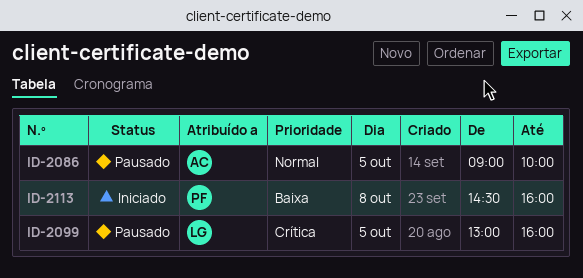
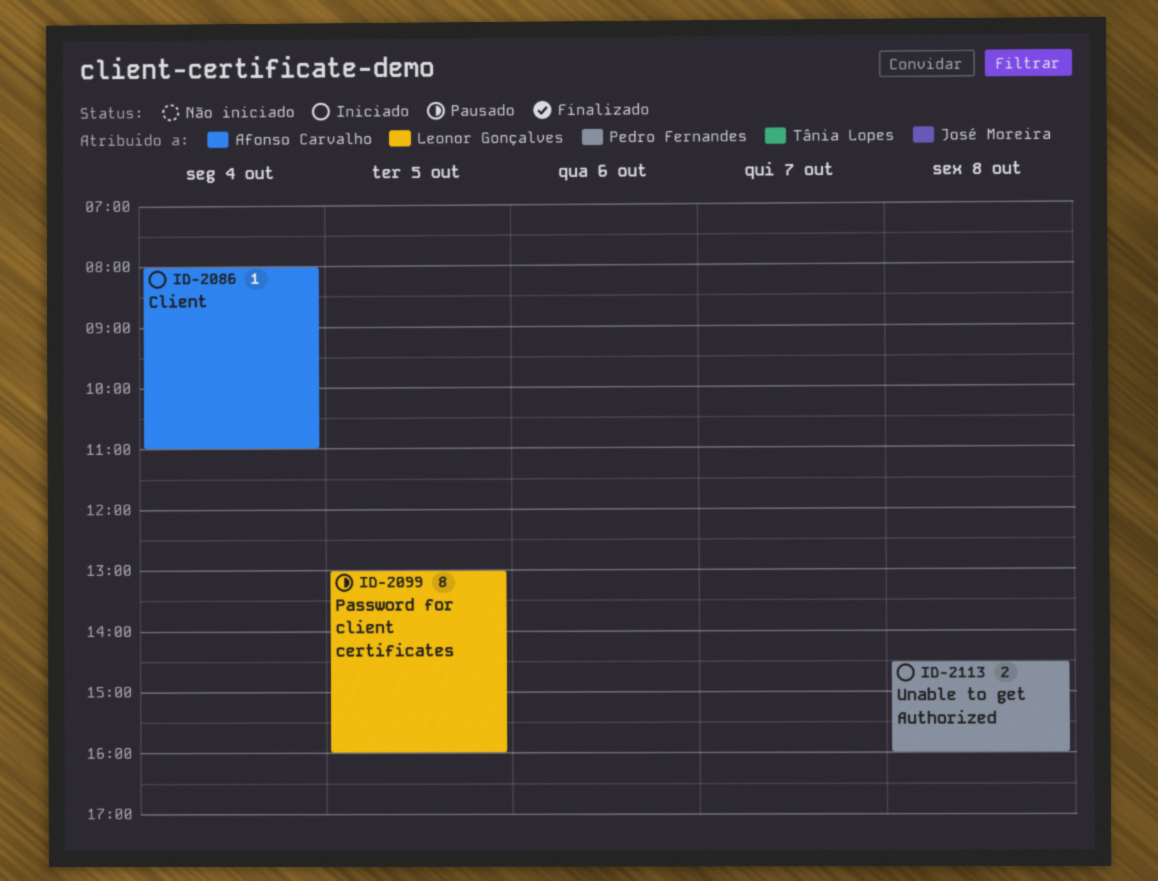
ID-2086, status: Pausado -> Iniciado
ID-2086, day: Oct 5 -> Oct 4
ID-2086, begins: 09:00 -> 08:00
ID-2086, ends: 10:00 -> 11:00

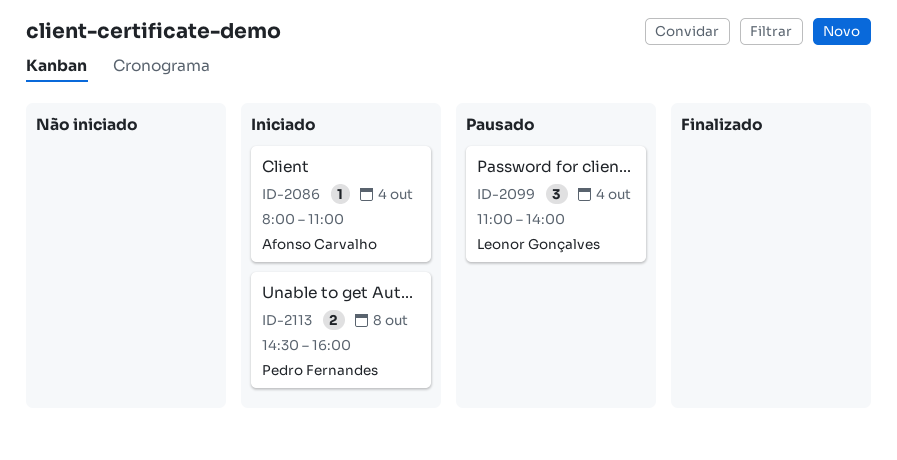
ID-2099, estimate: 8 -> 3
ID-2099, day: Oct 5 -> Oct 4
ID-2099, begins: 13:00 -> 11:00
ID-2099, ends: 16:00 -> 14:00

